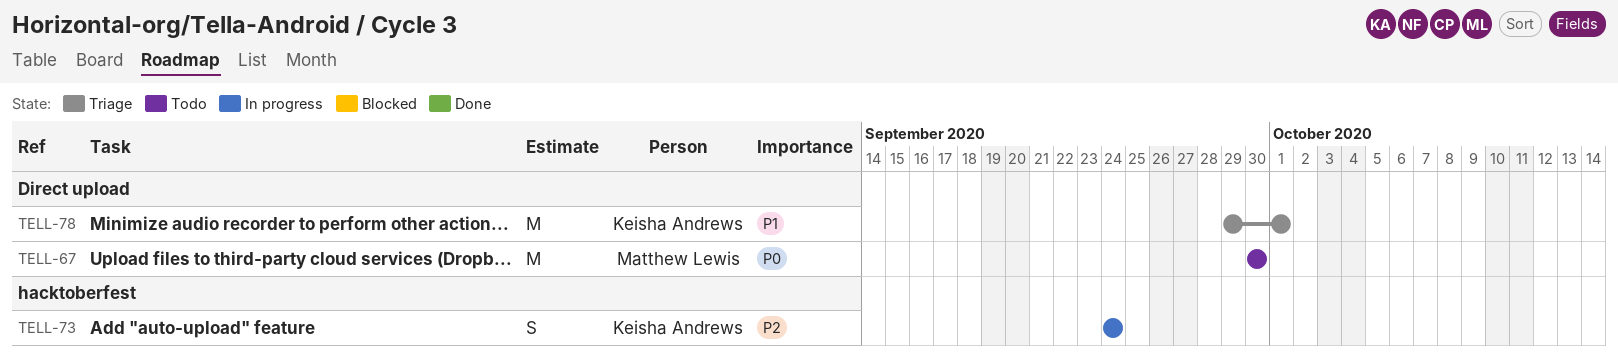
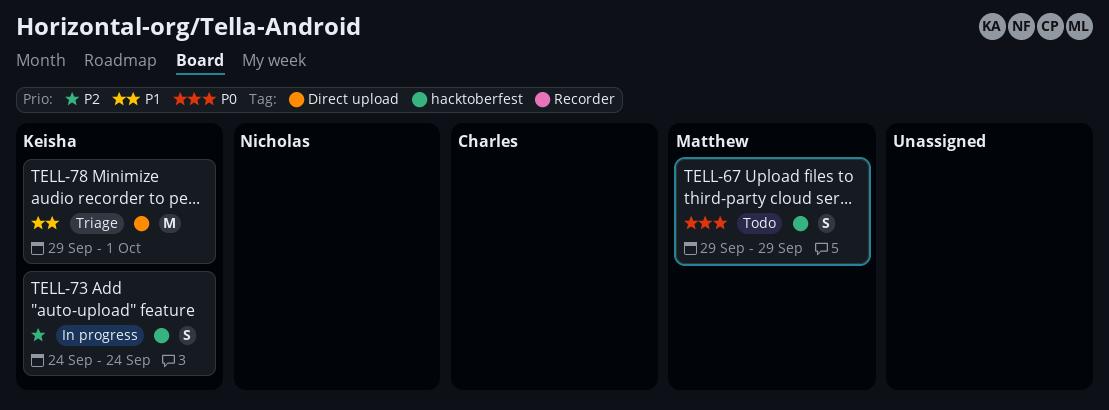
TELL-67, label: Direct upload -> hacktoberfest
TELL-67, estimate: M -> S
TELL-67, start: Sep 30 -> Sep 29
TELL-67, due: Sep 30 -> Sep 29

